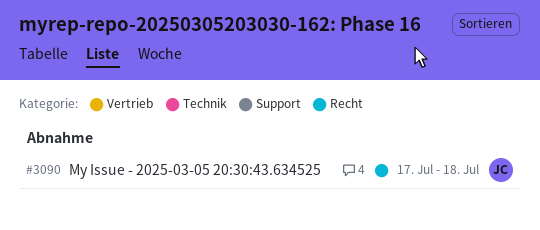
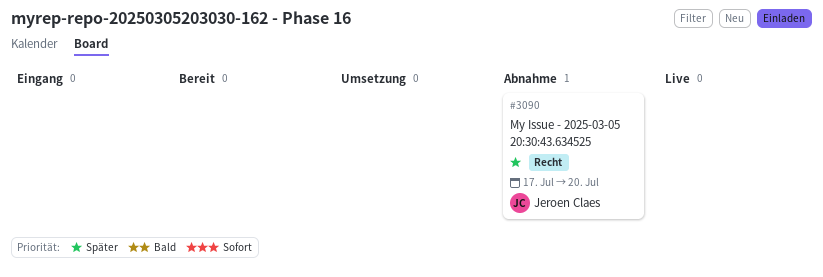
#3090, due: Jul 18 -> Jul 20

